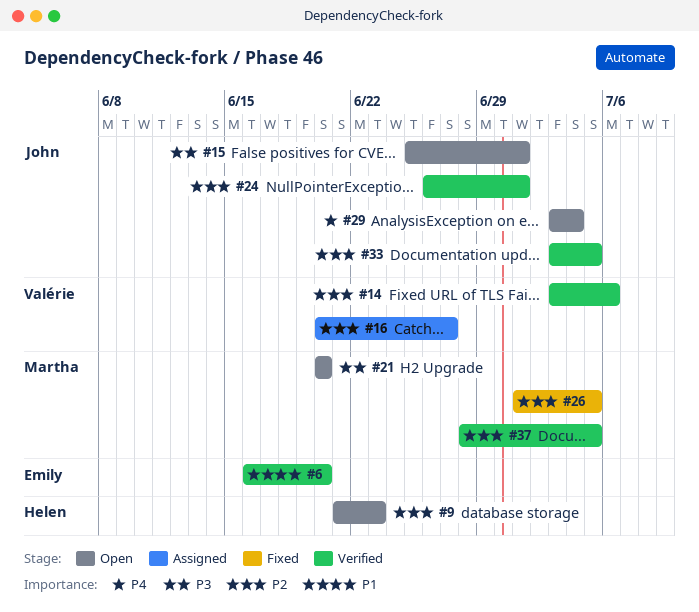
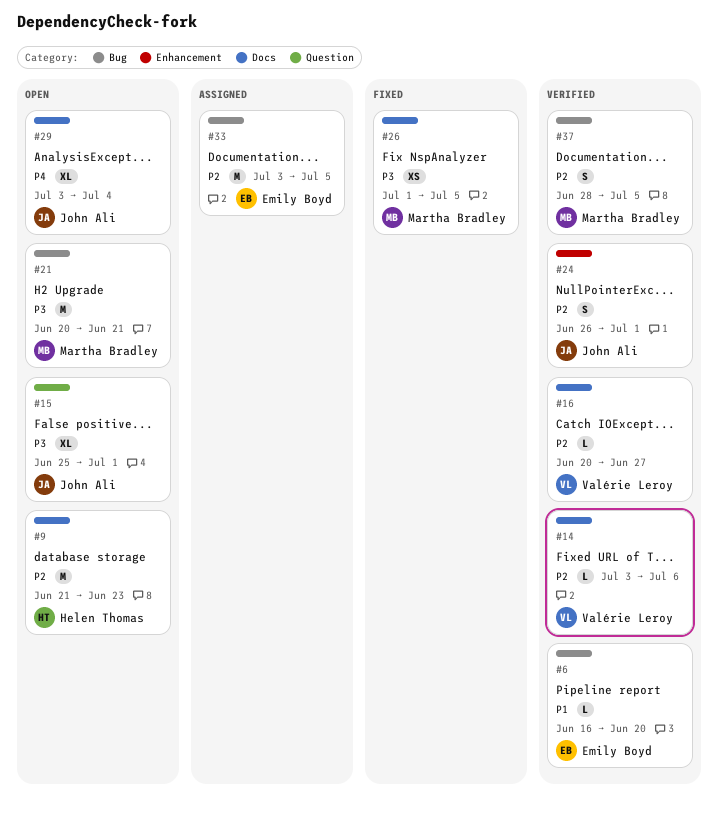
#16, status: Assigned -> Verified
#21, due: Jun 20 -> Jun 21
#26, priority: P2 -> P3
#33, status: Verified -> Assigned
#33, owner: John Ali -> Emily Boyd

